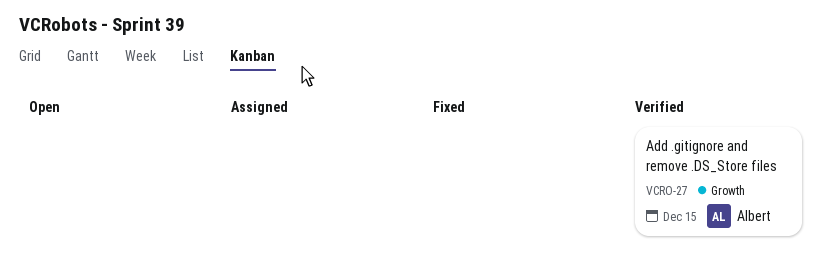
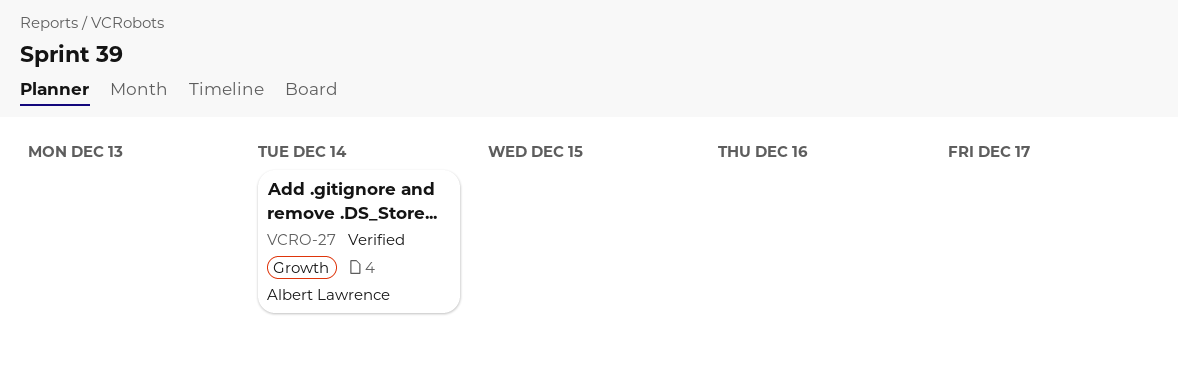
VCRO-27, due: Dec 15 -> Dec 14

